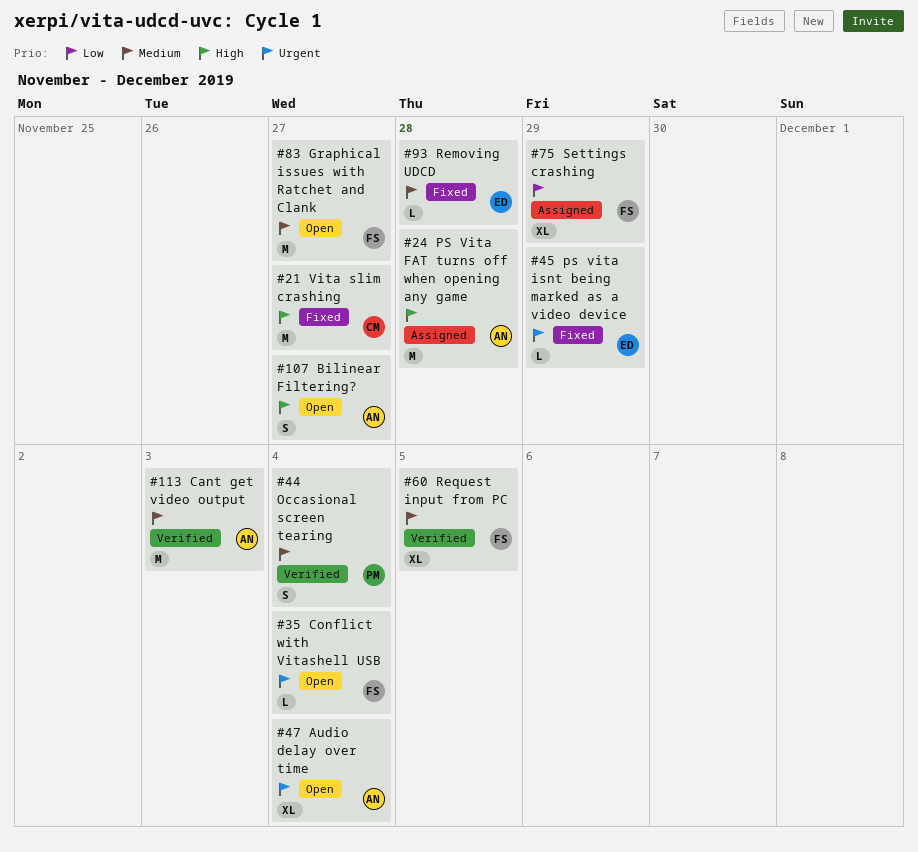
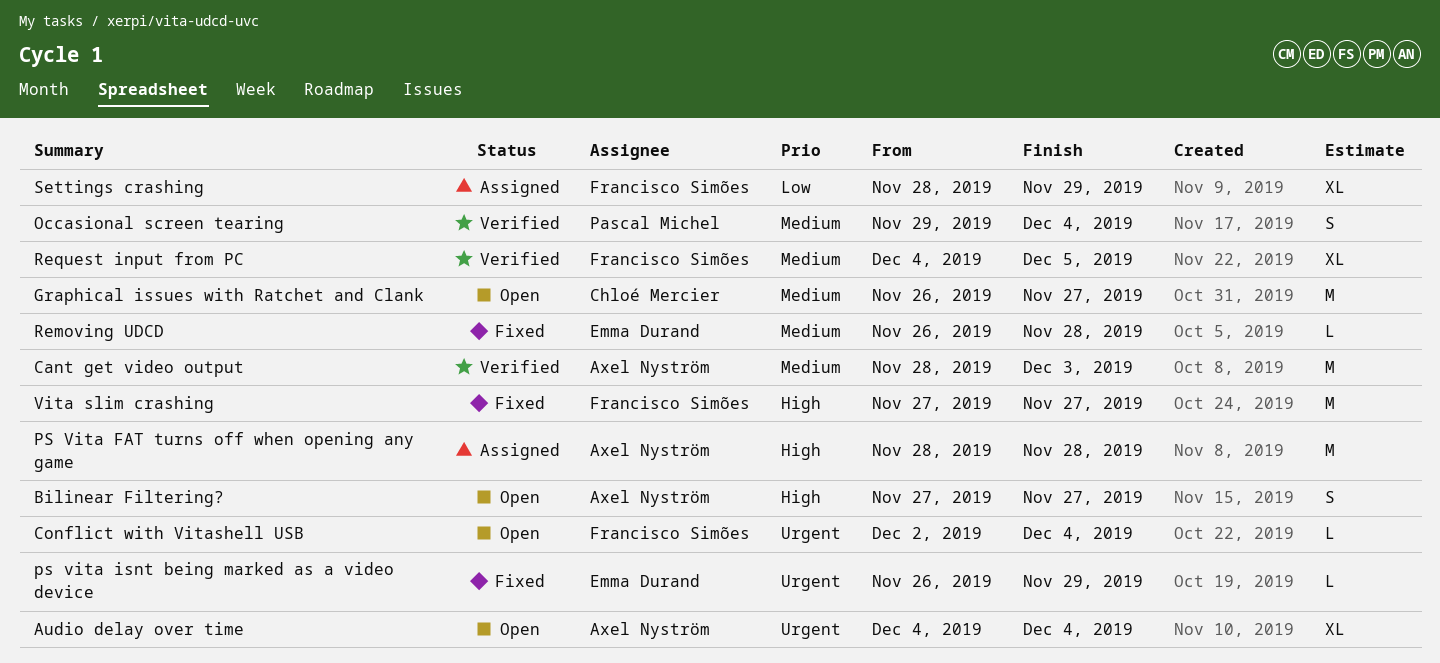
Graphical issues with Ratchet and Clank, owner: Francisco Simões -> Chloé Mercier
Vita slim crashing, owner: Chloé Mercier -> Francisco Simões

